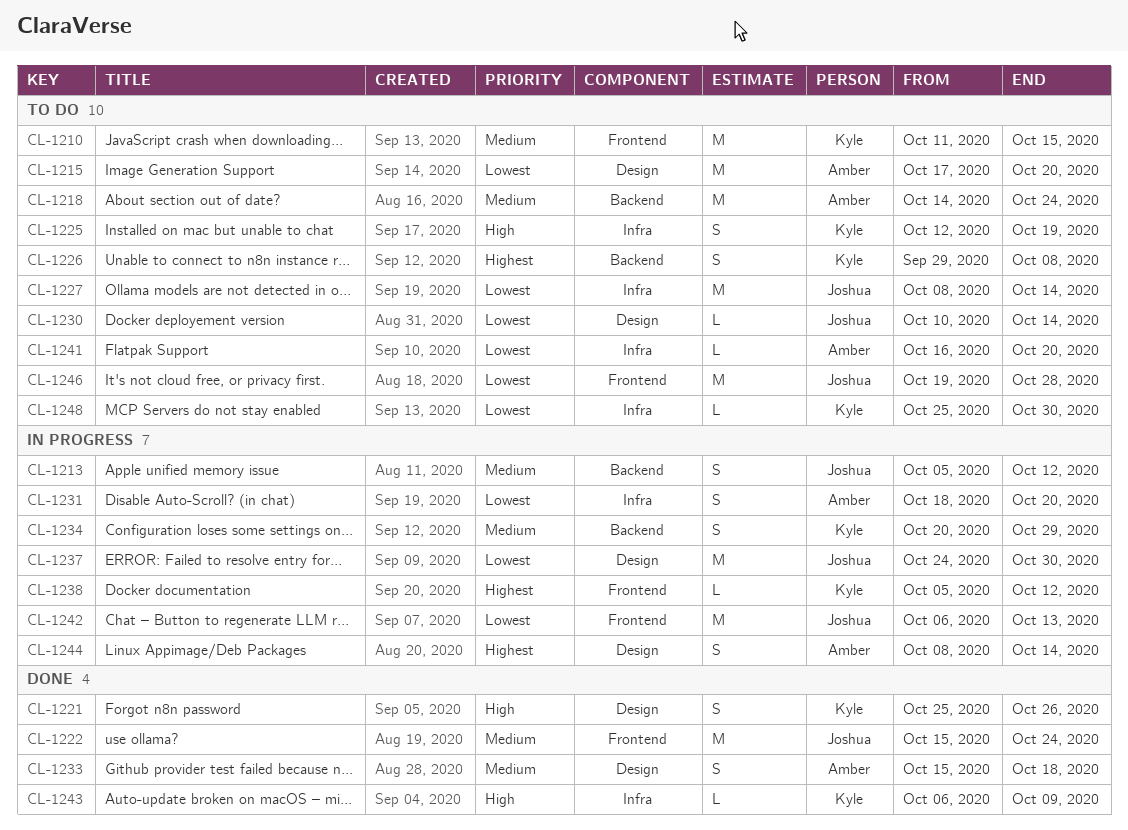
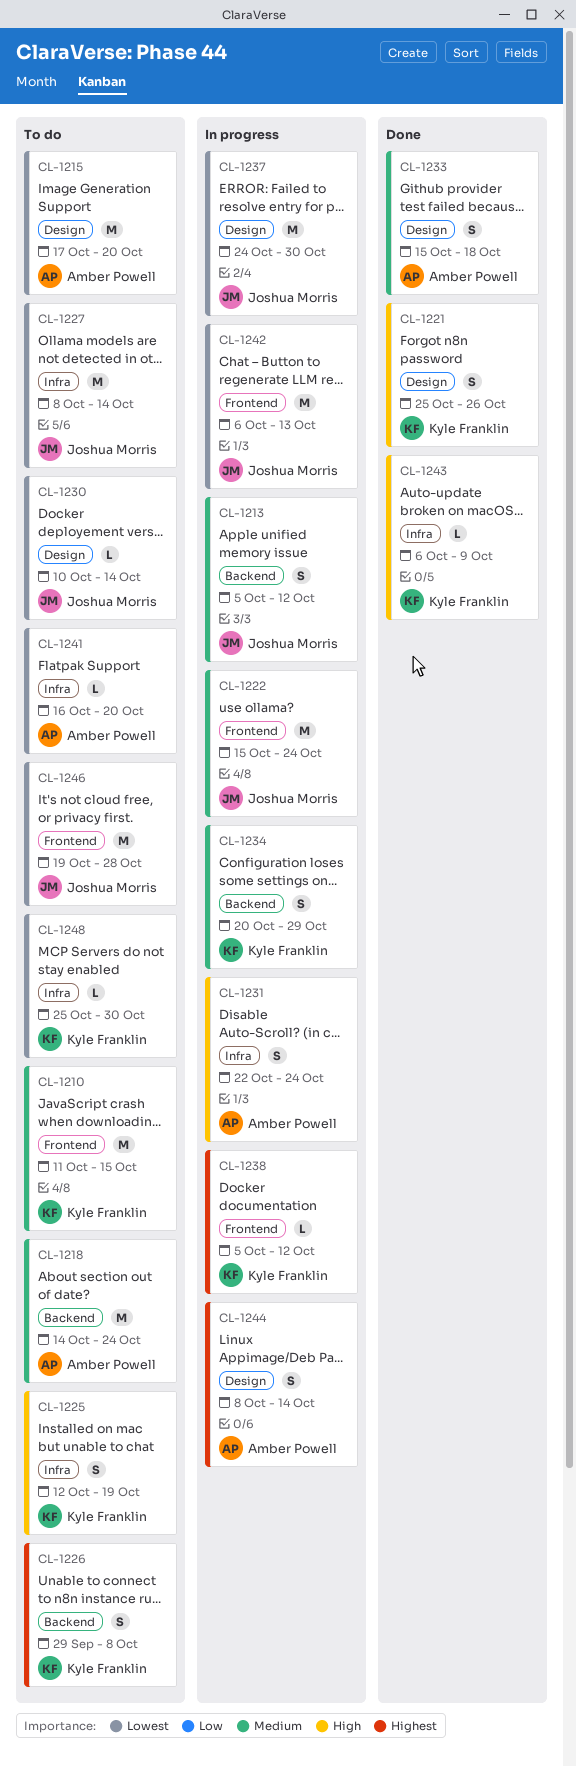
CL-1222, status: Done -> In progress
CL-1231, priority: Lowest -> High
CL-1231, start: Oct 18 -> Oct 22
CL-1231, due: Oct 20 -> Oct 24

